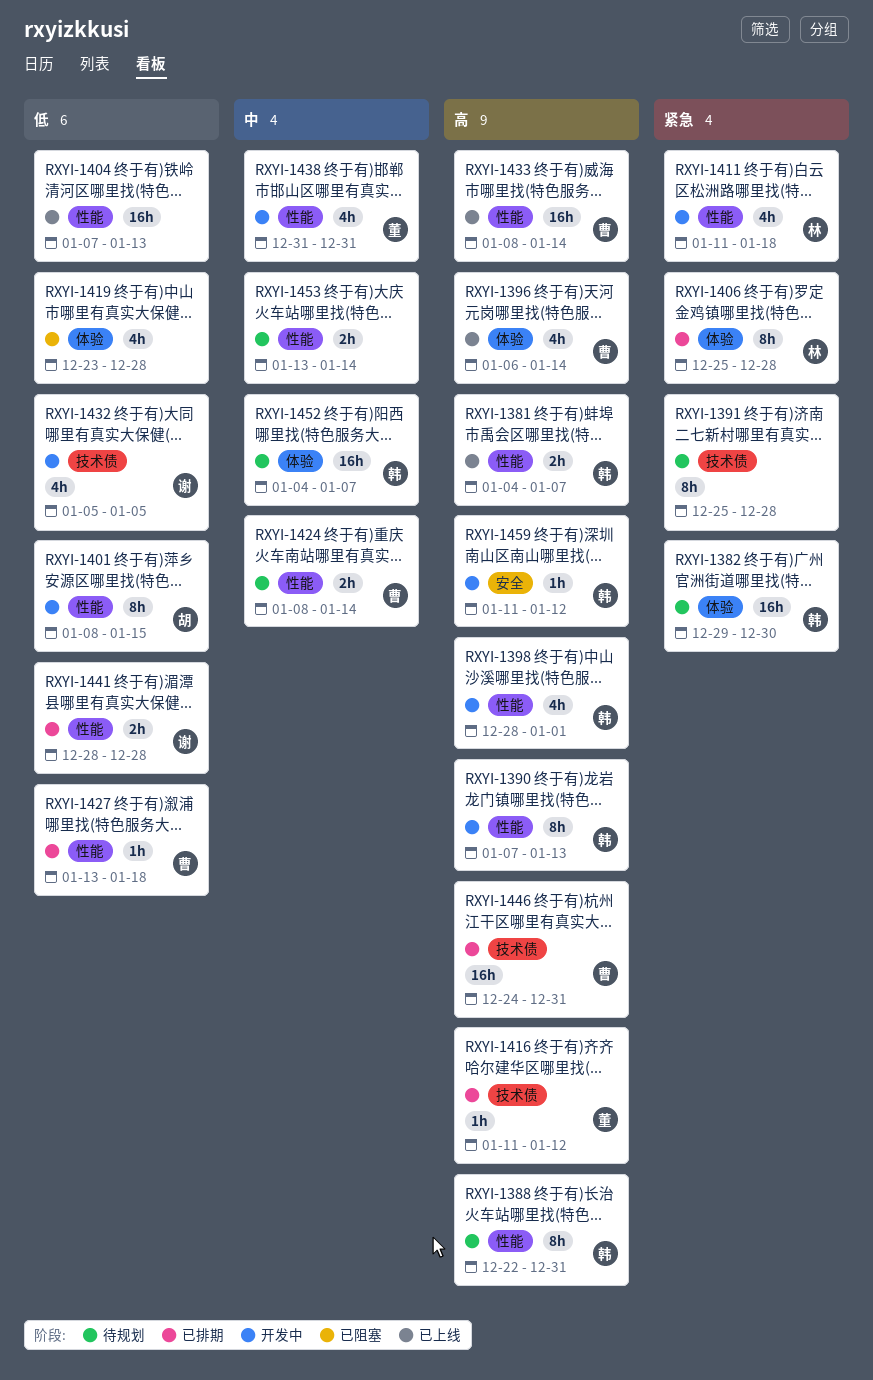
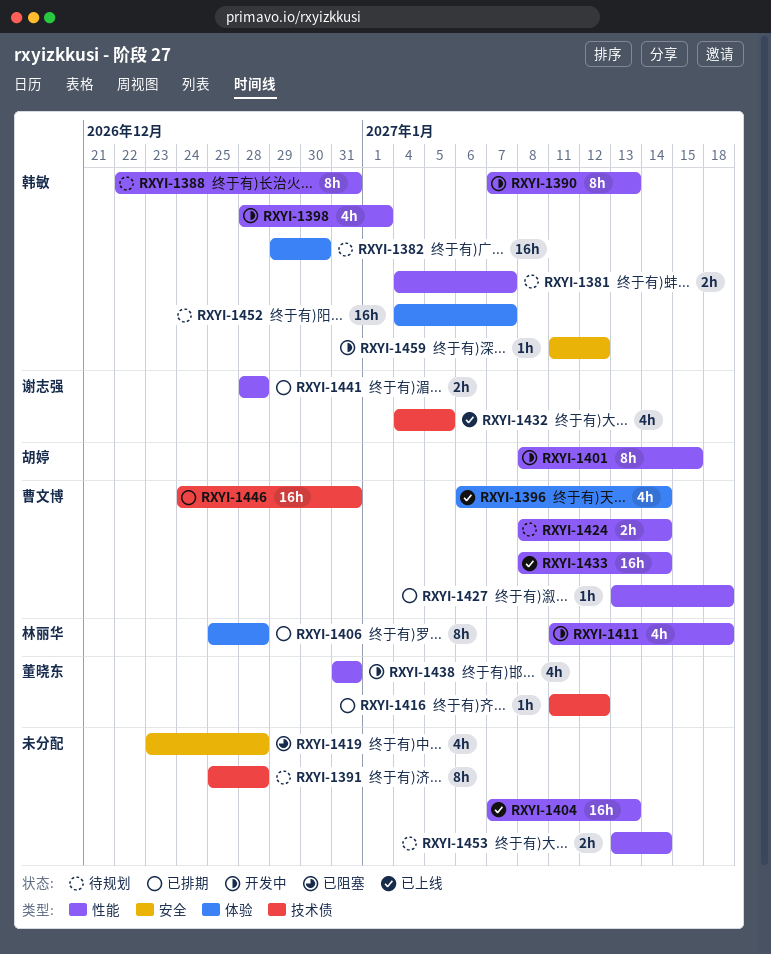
RXYI-1381, status: 已上线 -> 待规划
RXYI-1419, label: 体验 -> 安全
RXYI-1432, status: 开发中 -> 已上线
RXYI-1432, start: Jan 5 -> Jan 4

